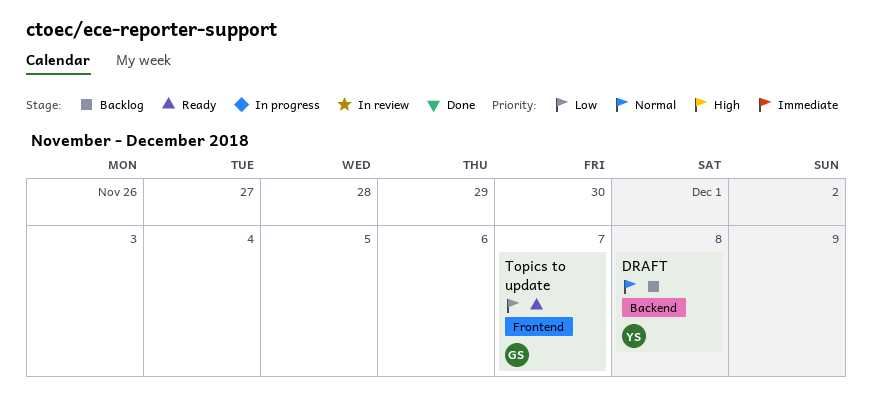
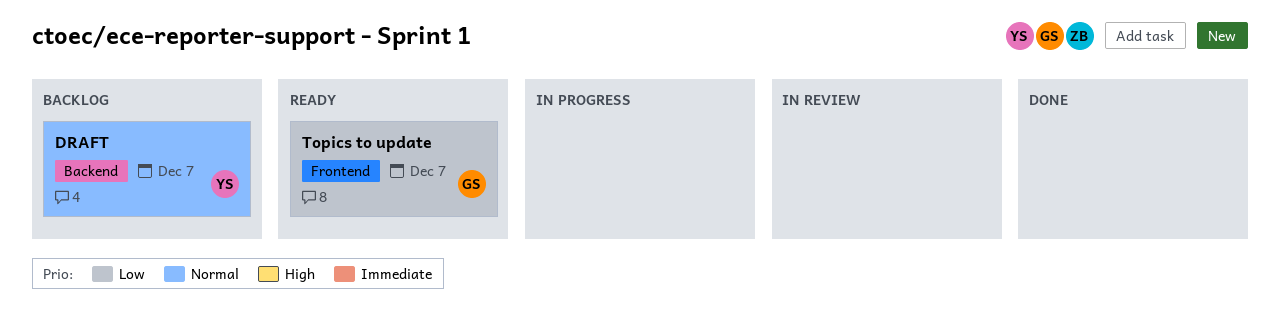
DRAFT, due: Dec 8 -> Dec 7

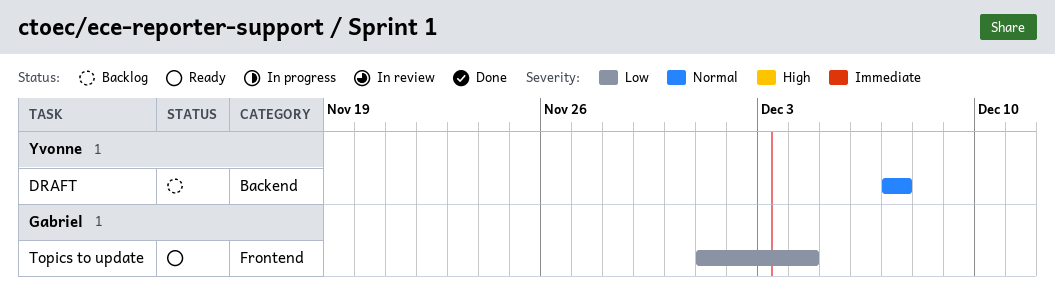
Topics to update, due: Dec 7 -> Dec 4

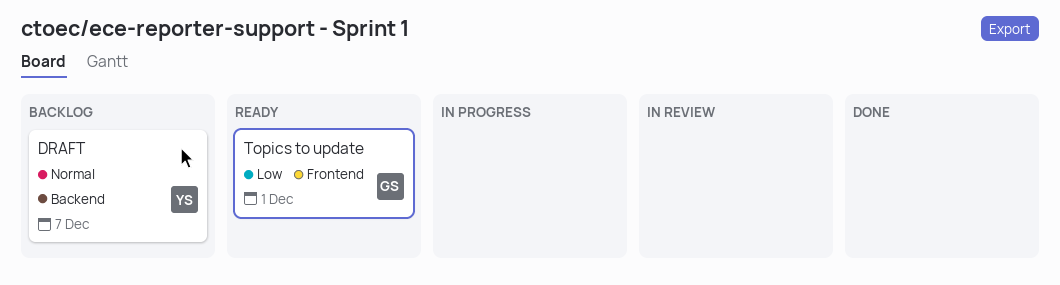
Topics to update, due: Dec 4 -> Dec 1

